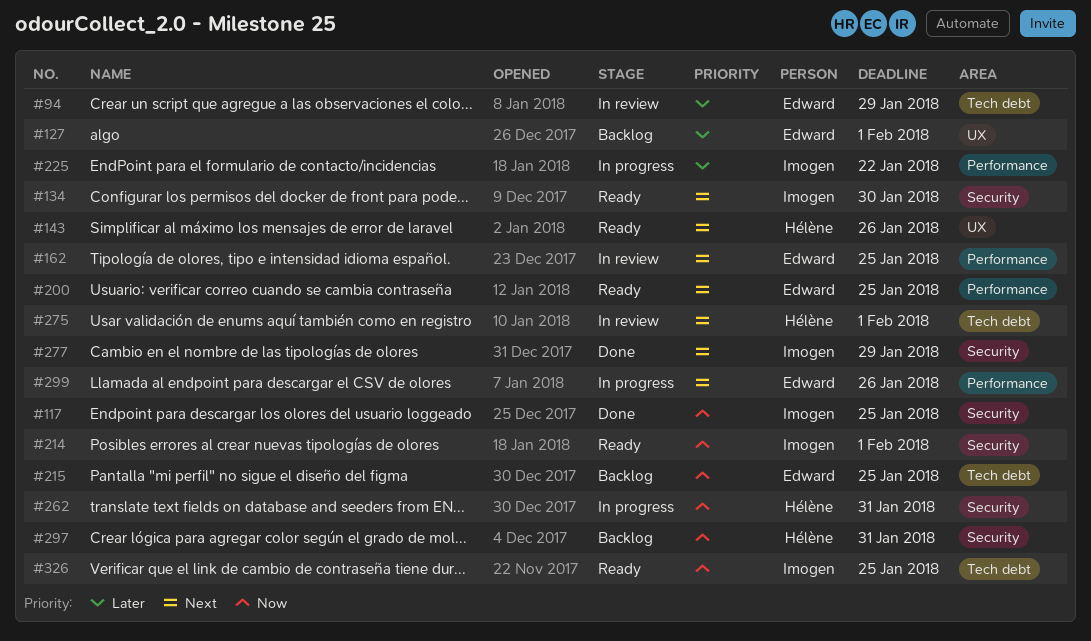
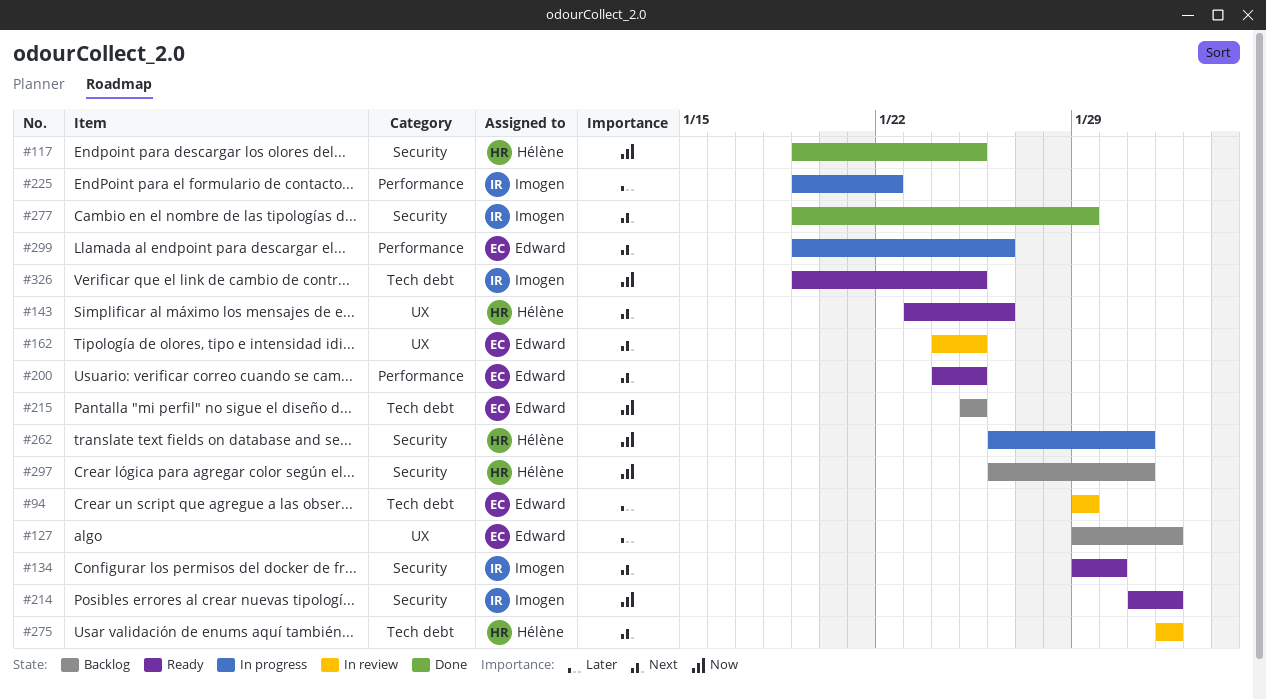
#117, owner: Imogen -> Hélène
#162, label: Performance -> UX

